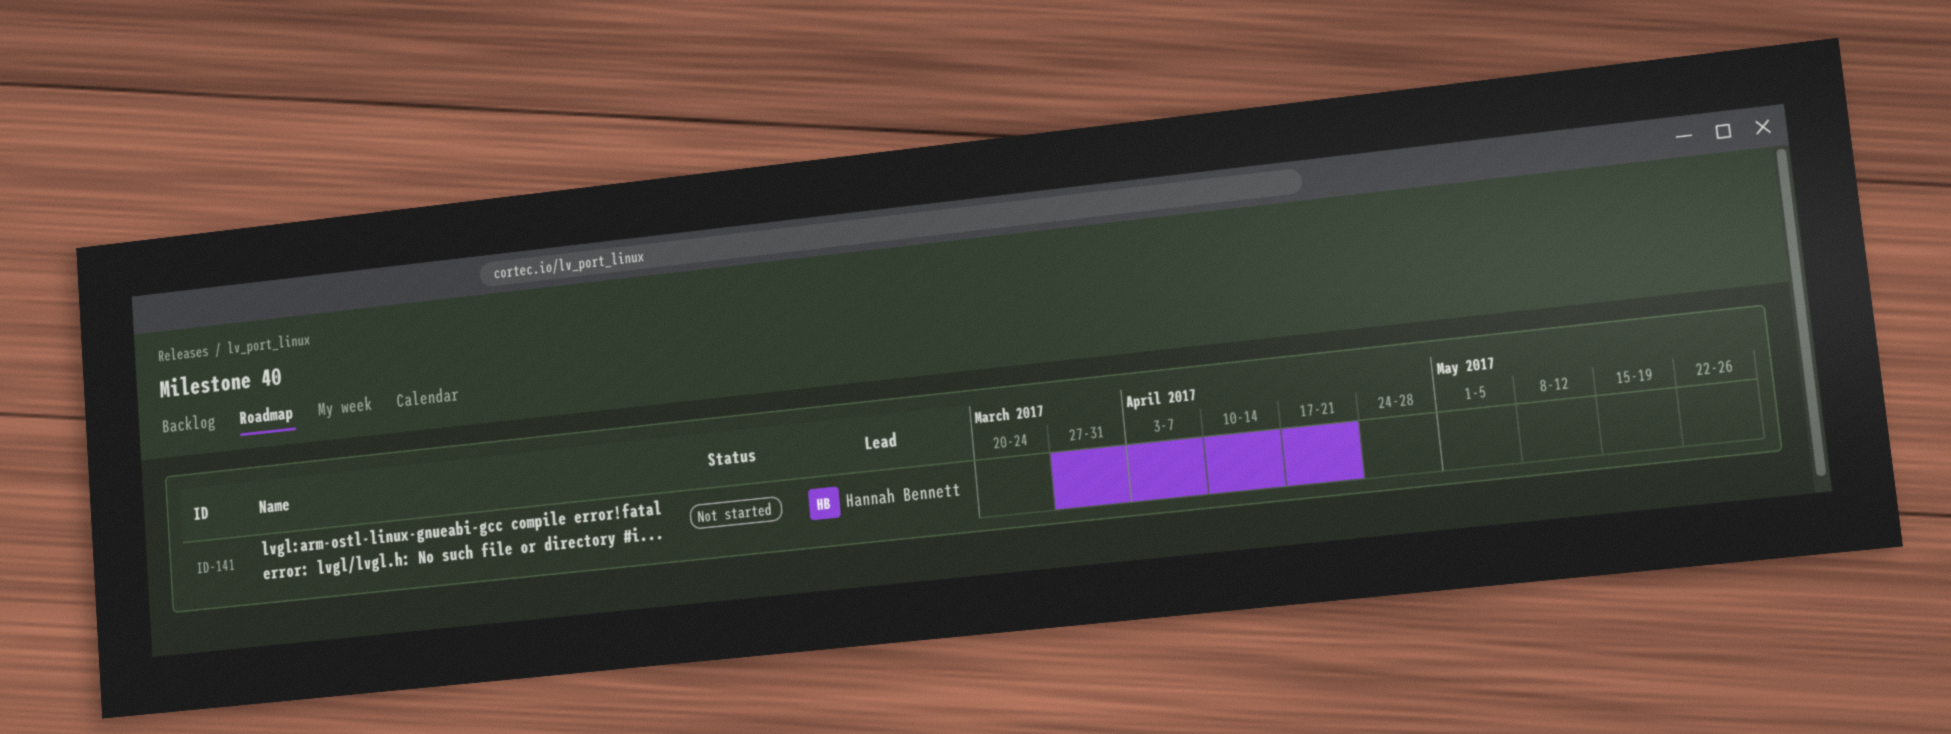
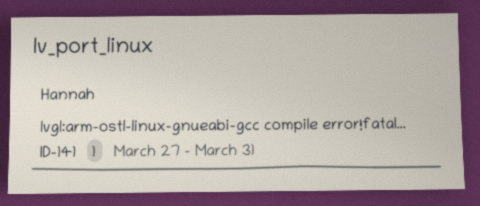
ID-141, due: Apr 21 -> Mar 31

